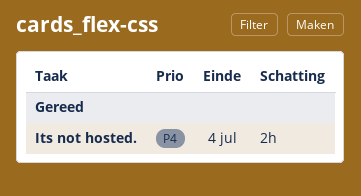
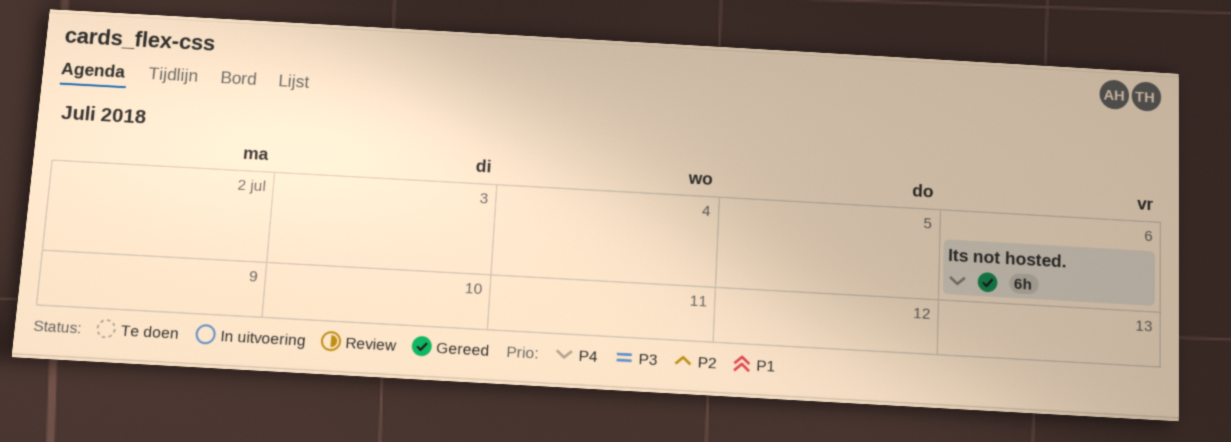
Its not hosted., estimate: 2h -> 6h
Its not hosted., due: Jul 4 -> Jul 6

